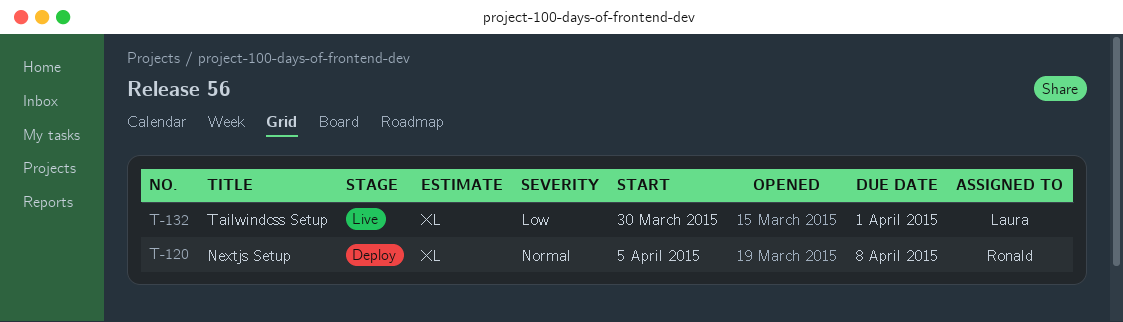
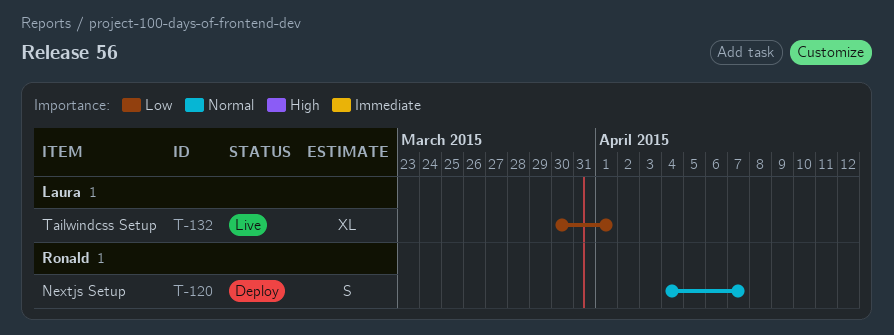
T-120, estimate: XL -> S
T-120, start: Apr 5 -> Apr 4
T-120, due: Apr 8 -> Apr 7

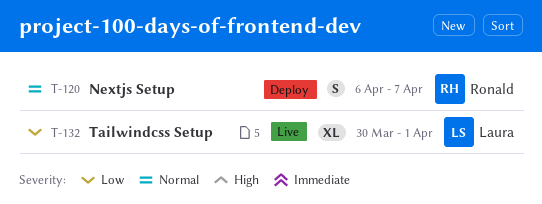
T-120, start: Apr 4 -> Apr 6

